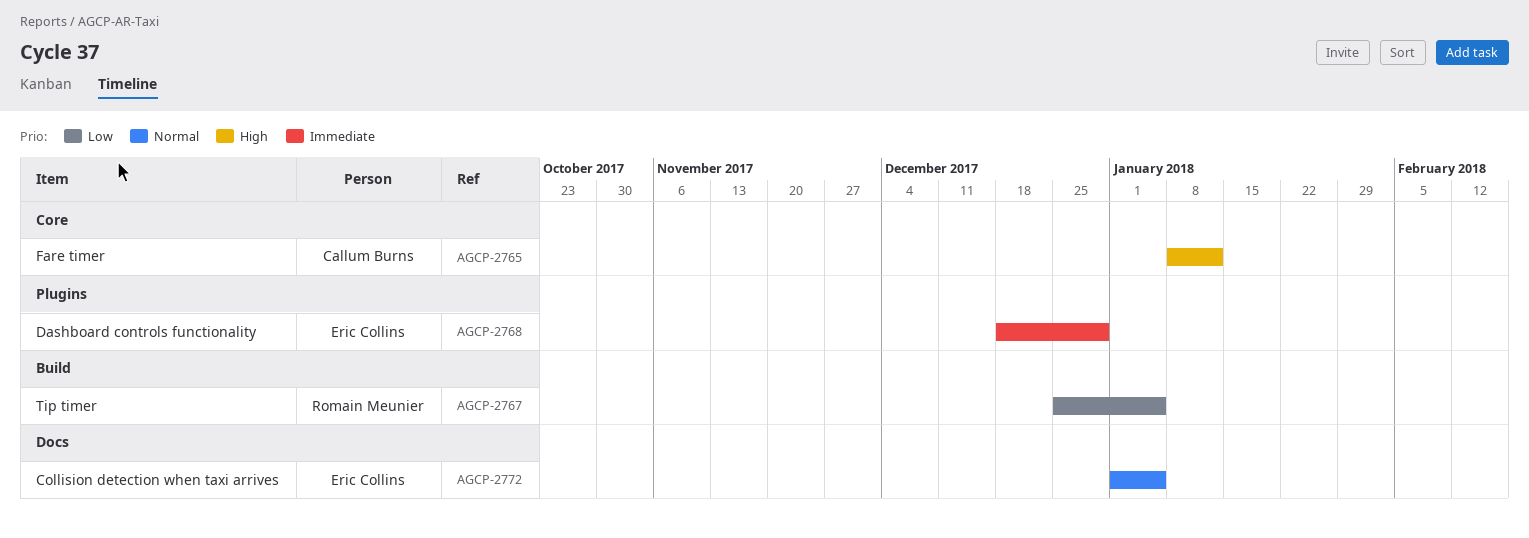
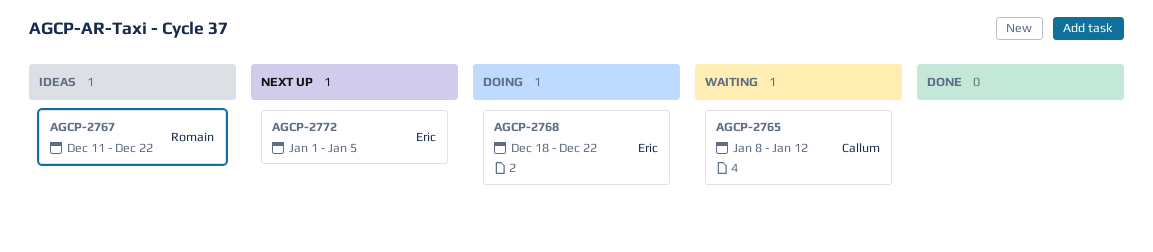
AGCP-2767, start: Dec 25 -> Dec 11
AGCP-2767, due: Jan 5 -> Dec 22
AGCP-2768, due: Dec 29 -> Dec 22

